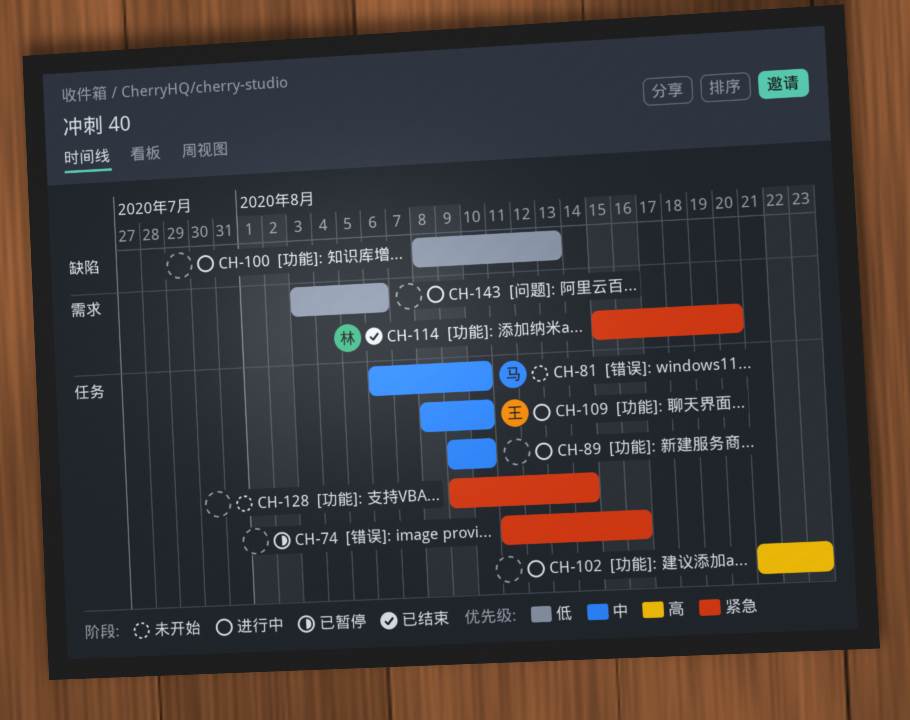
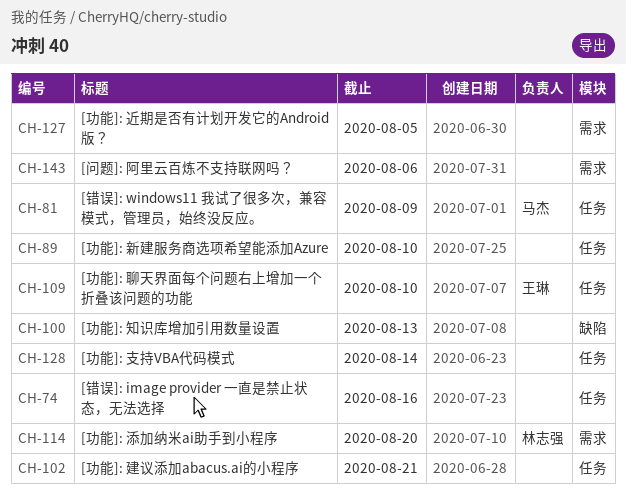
CH-81, due: Aug 10 -> Aug 9
CH-102, due: Aug 23 -> Aug 21
CH-127: none -> present

